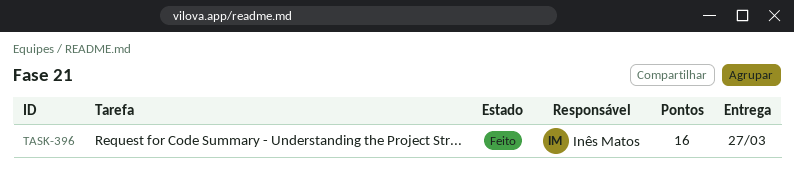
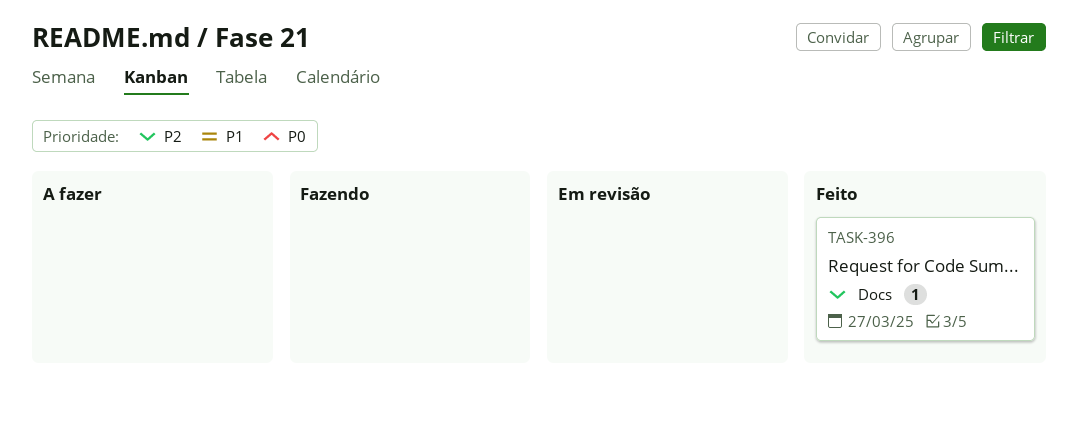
TASK-396, estimate: 16 -> 1

